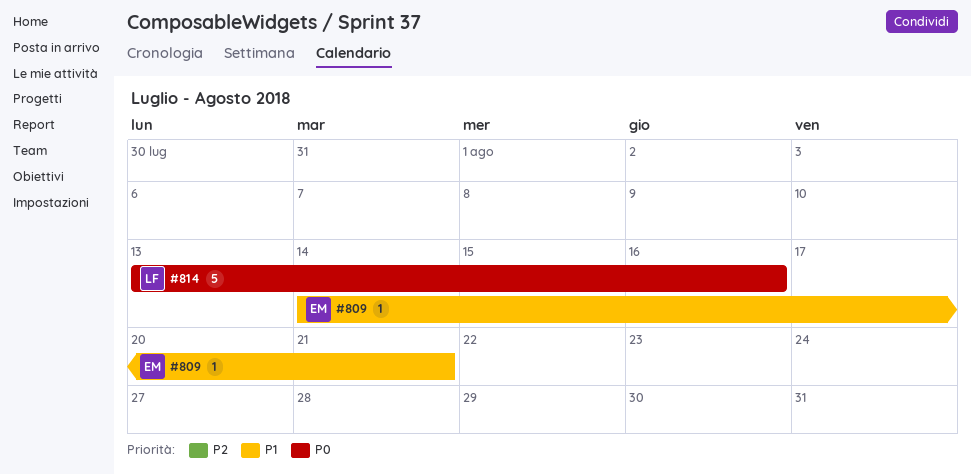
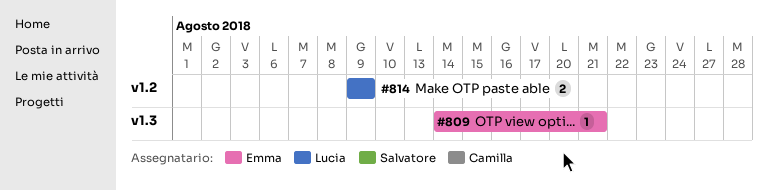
#814, estimate: 5 -> 2
#814, start: Aug 13 -> Aug 9
#814, due: Aug 16 -> Aug 9

